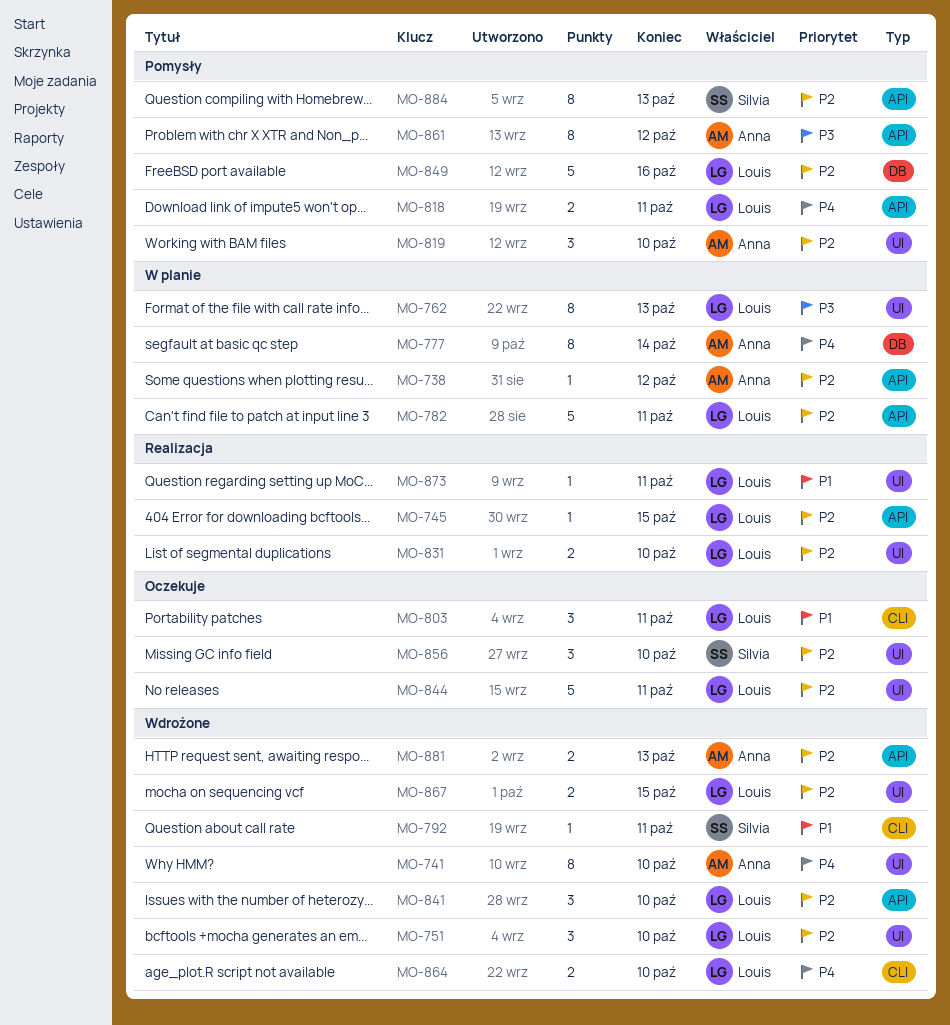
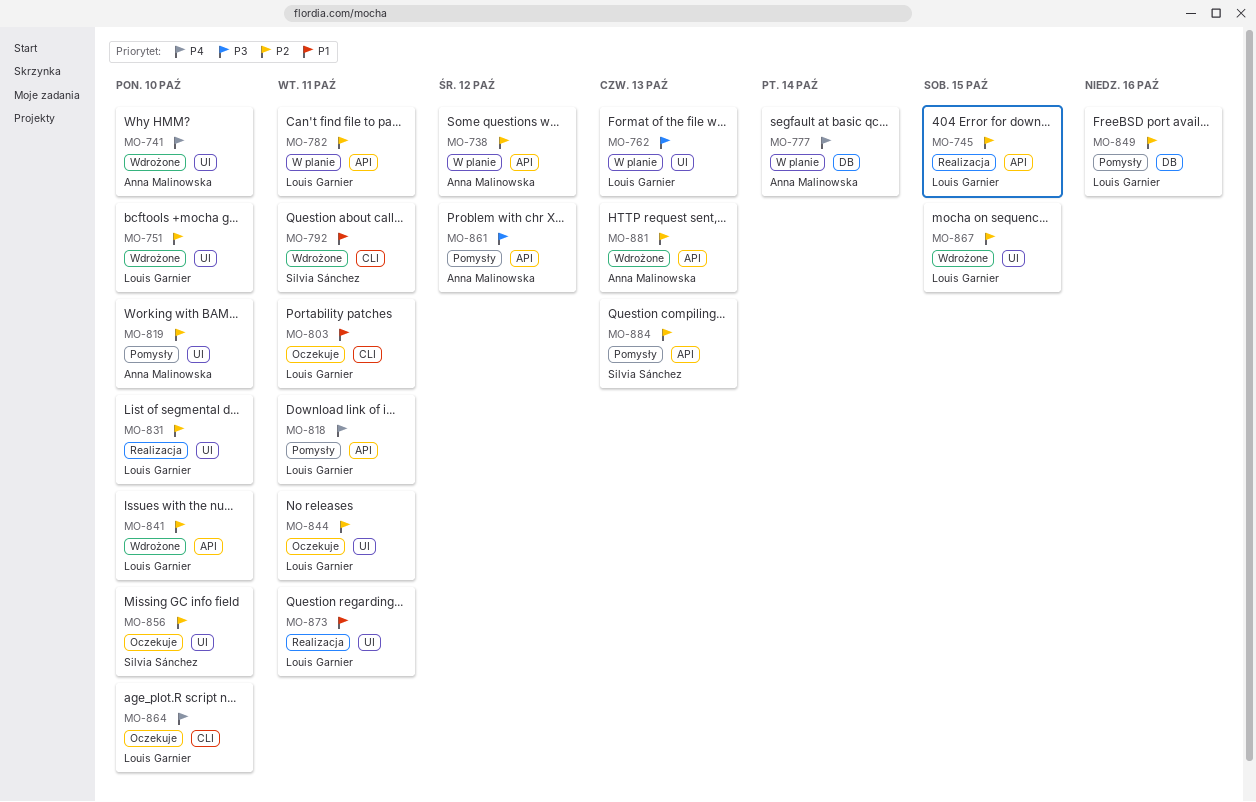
MO-864, status: Wdrożone -> Oczekuje

